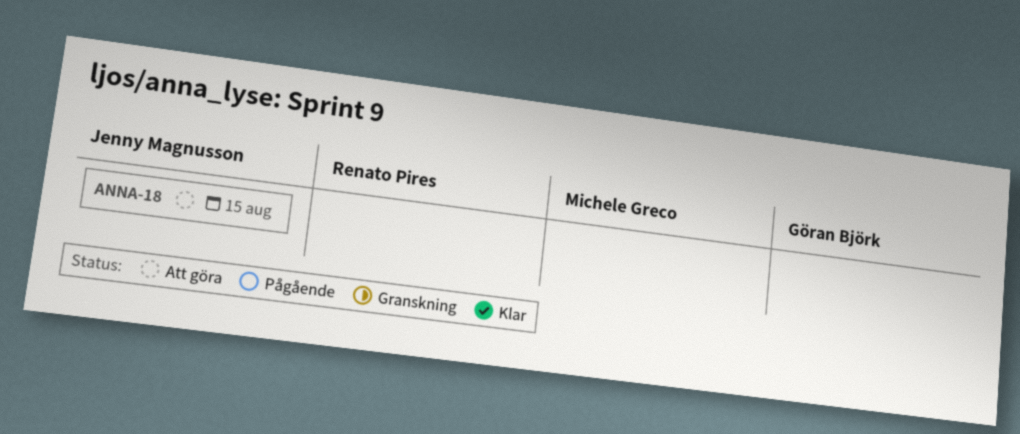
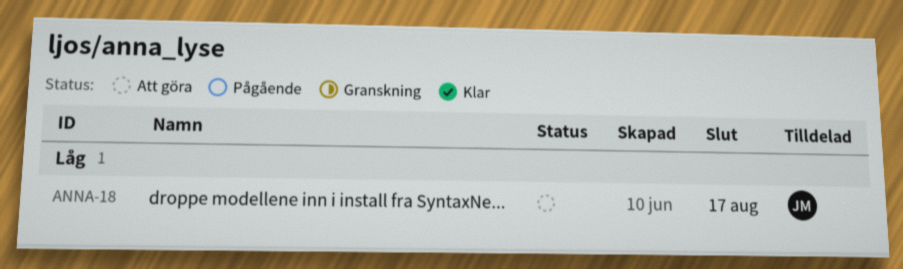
ANNA-18, due: Aug 15 -> Aug 17

